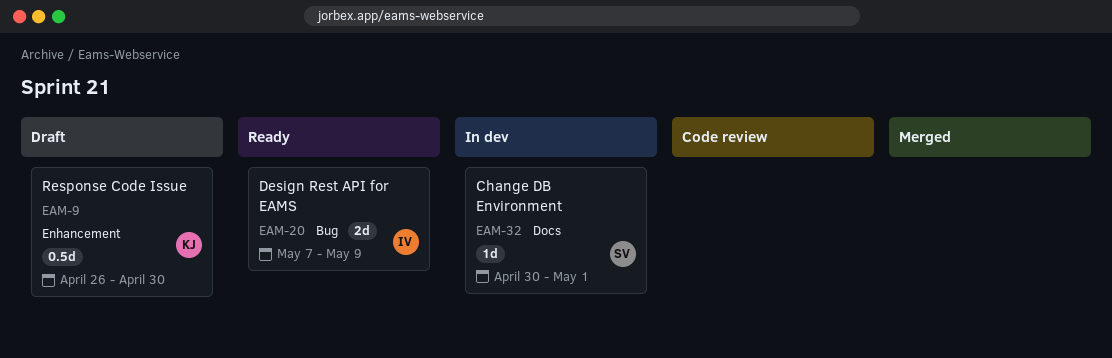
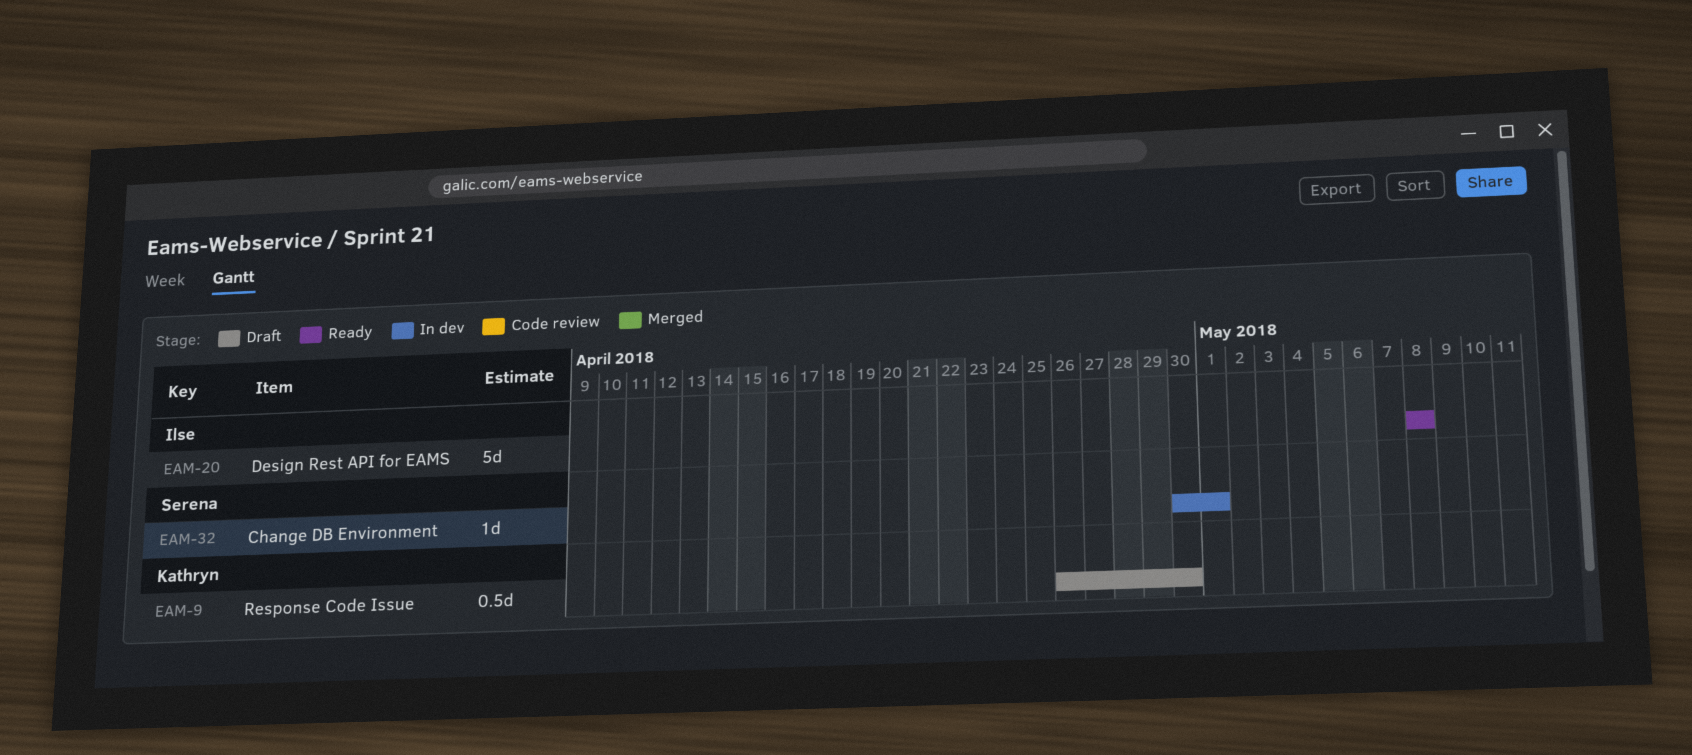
EAM-20, estimate: 2d -> 5d
EAM-20, start: May 7 -> May 8
EAM-20, due: May 9 -> May 8

